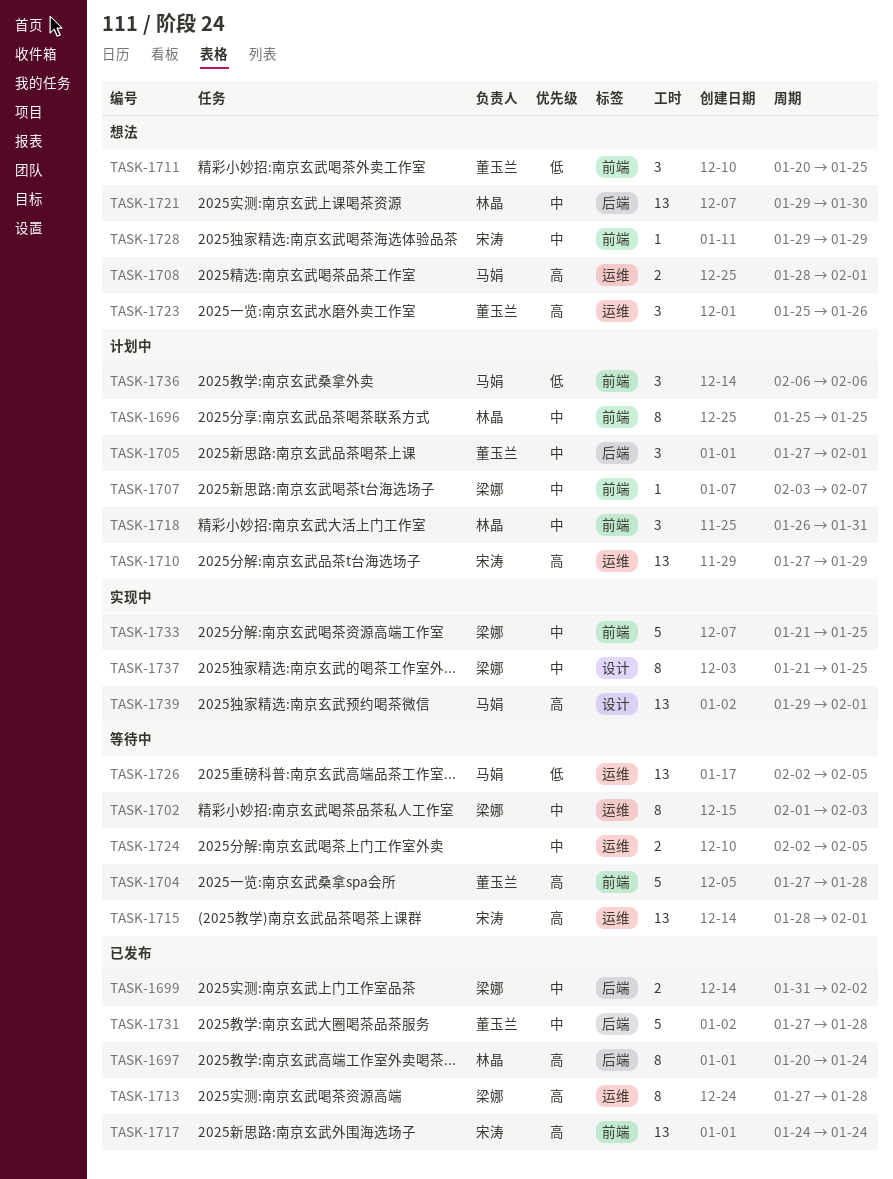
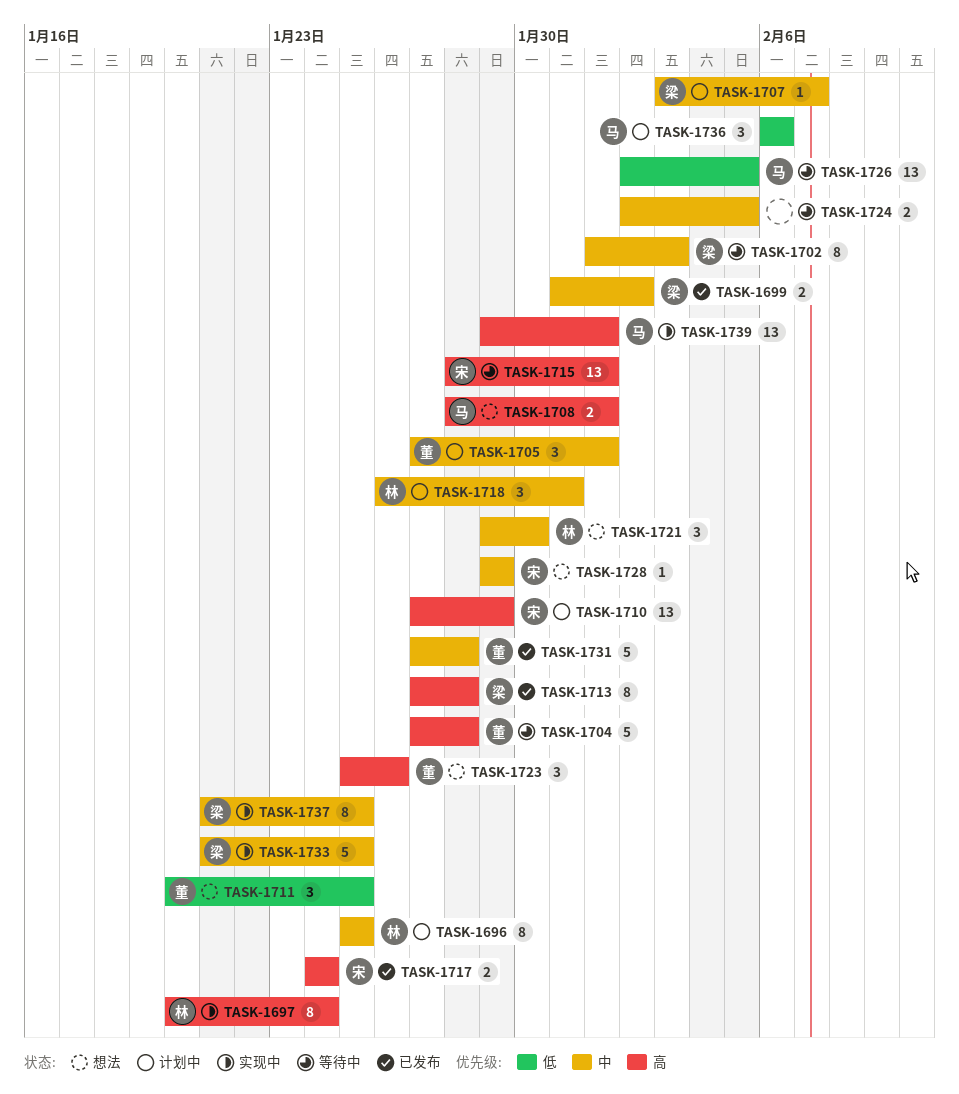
TASK-1697, status: 已发布 -> 实现中
TASK-1717, estimate: 13 -> 2
TASK-1721, estimate: 13 -> 3

